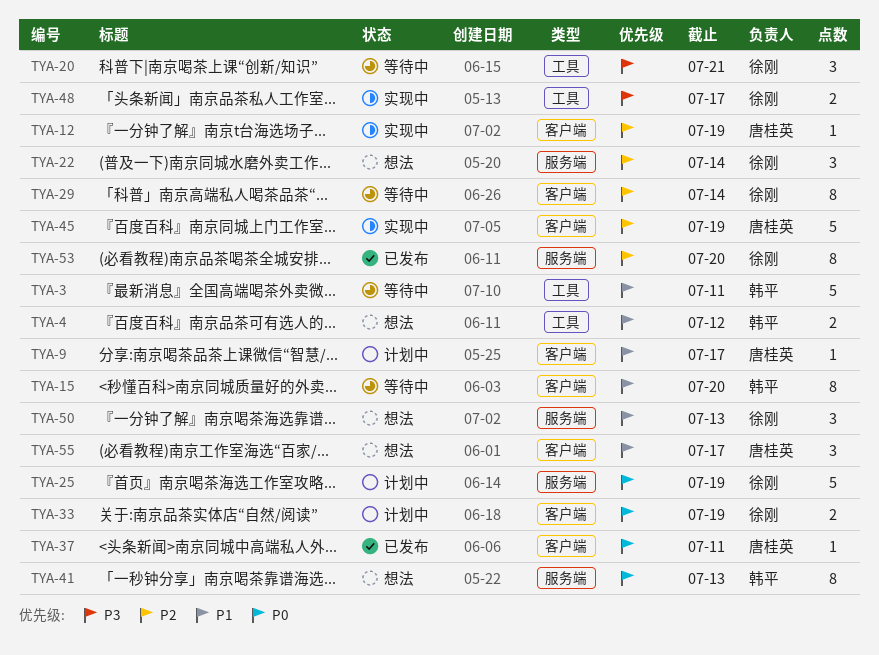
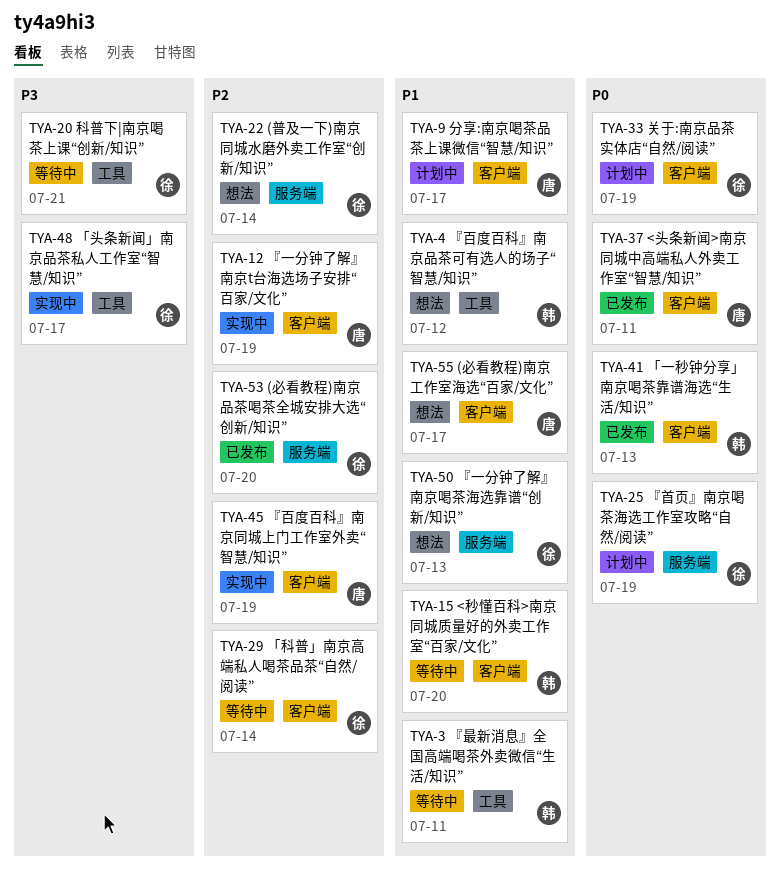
TYA-41, status: 想法 -> 已发布
TYA-41, label: 服务端 -> 客户端

